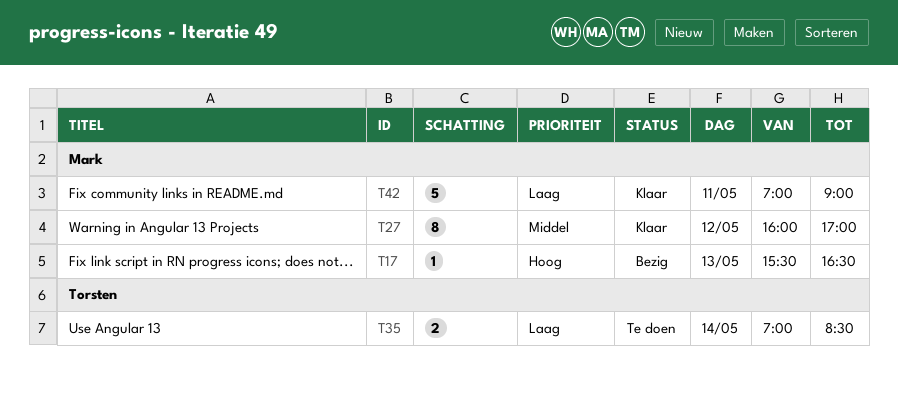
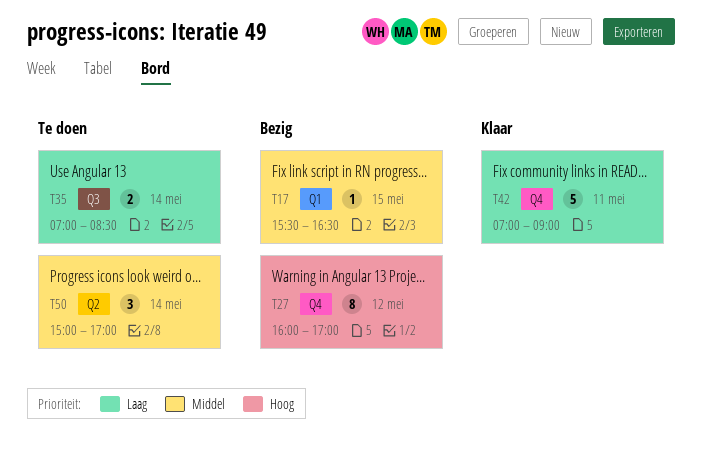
T17, priority: Hoog -> Middel
T17, day: May 13 -> May 15
T27, status: Klaar -> Bezig
T27, priority: Middel -> Hoog
T50: none -> present

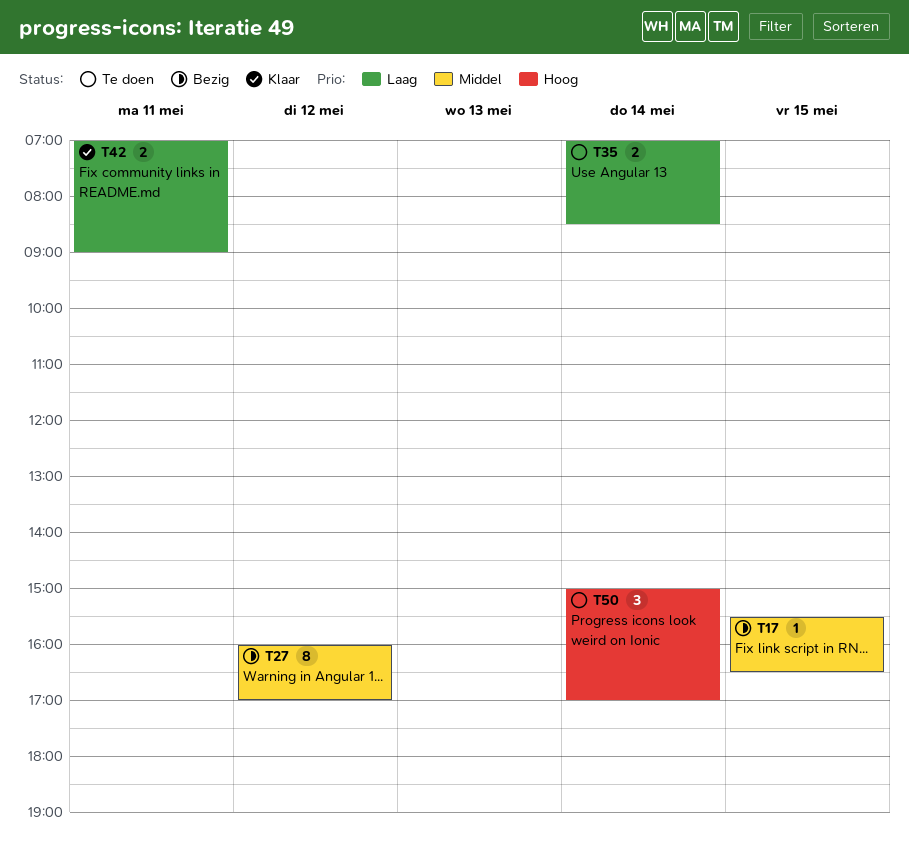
T27, priority: Hoog -> Middel
T42, estimate: 5 -> 2
T50, priority: Middel -> Hoog

